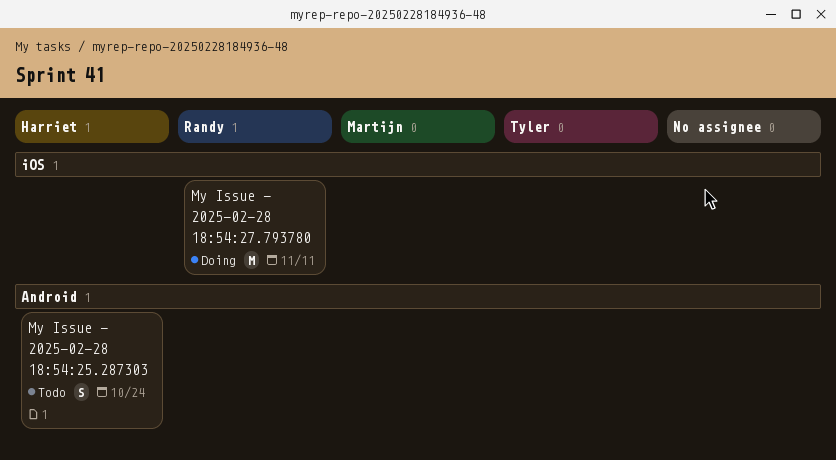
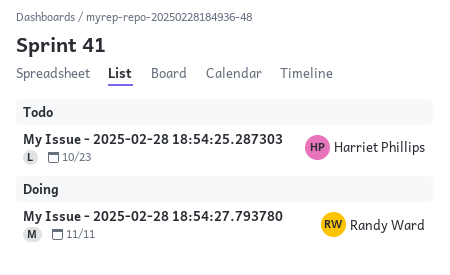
My Issue - 2025-02-28 18:54:25.287303, estimate: S -> L
My Issue - 2025-02-28 18:54:25.287303, due: Oct 24 -> Oct 23

